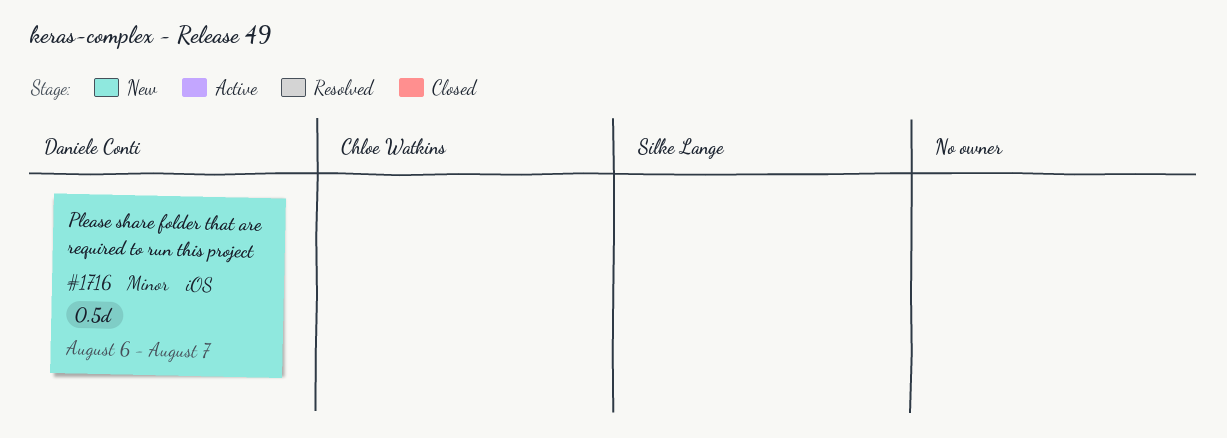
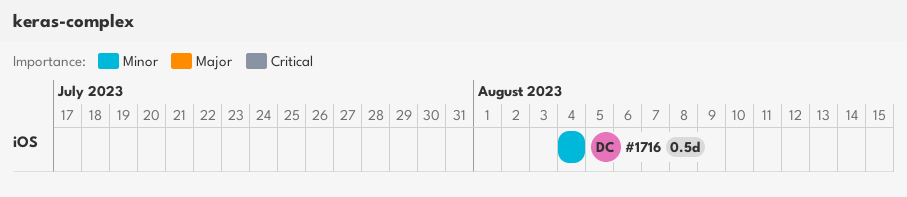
#1716, start: Aug 6 -> Aug 4
#1716, due: Aug 7 -> Aug 4

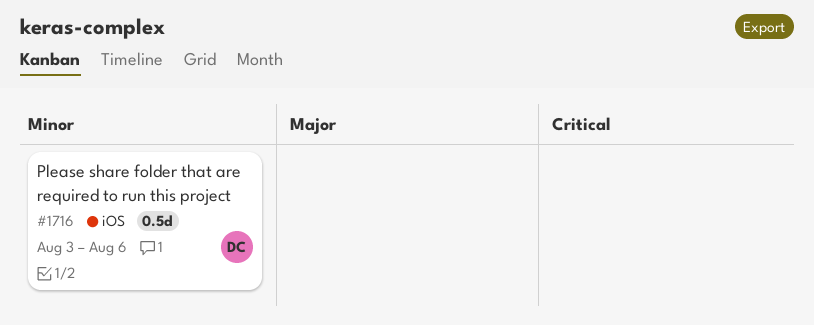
#1716, start: Aug 4 -> Aug 3
#1716, due: Aug 4 -> Aug 6

